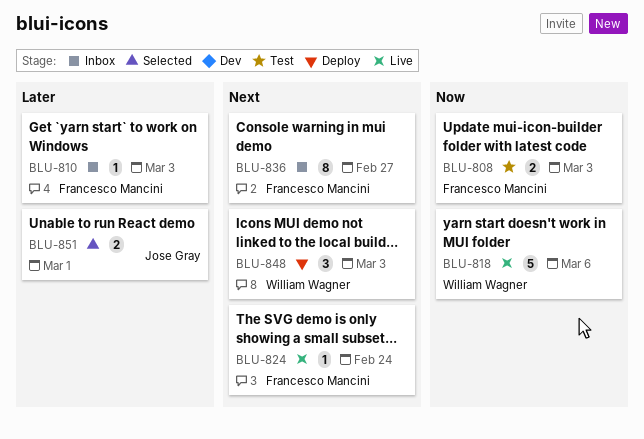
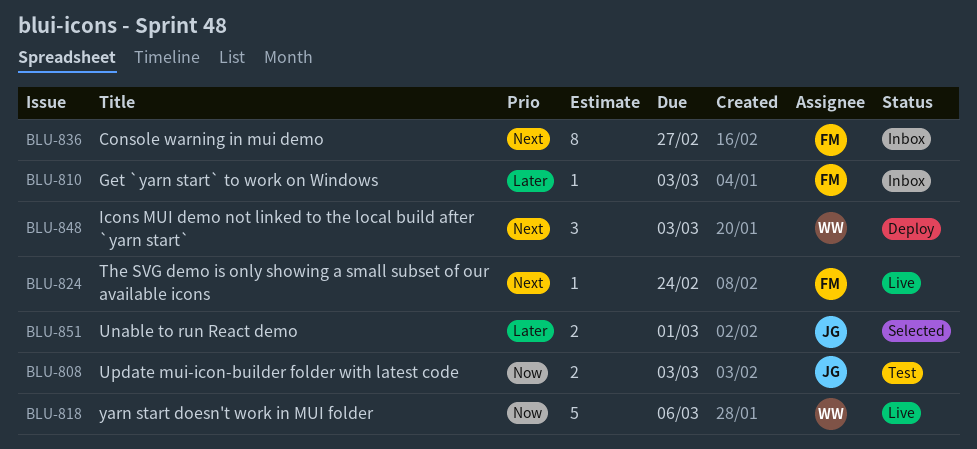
BLU-808, owner: Francesco Mancini -> Jose Gray

